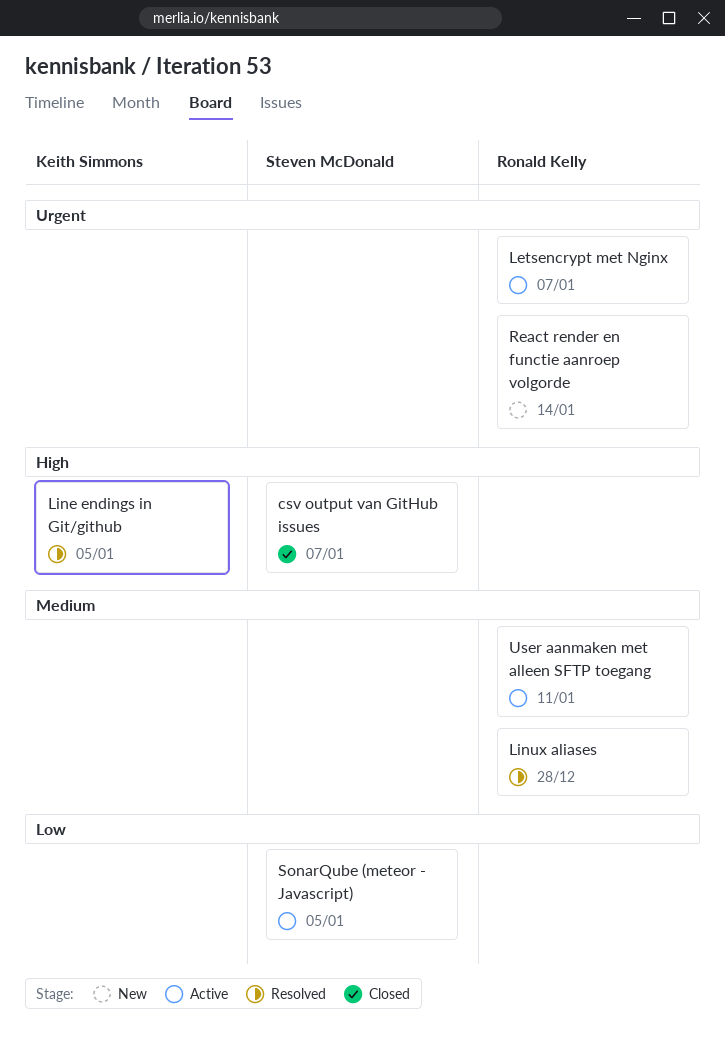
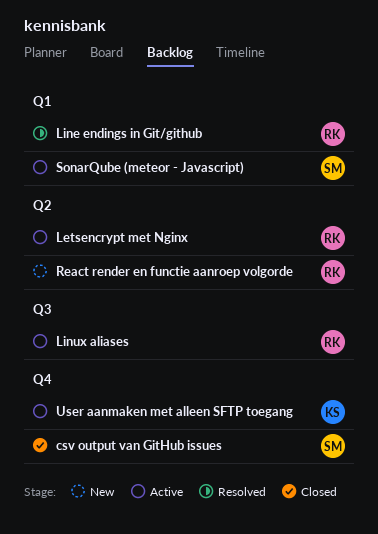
Line endings in Git/github, owner: Keith Simmons -> Ronald Kelly
Linux aliases, status: Resolved -> Active
User aanmaken met alleen SFTP toegang, owner: Ronald Kelly -> Keith Simmons

